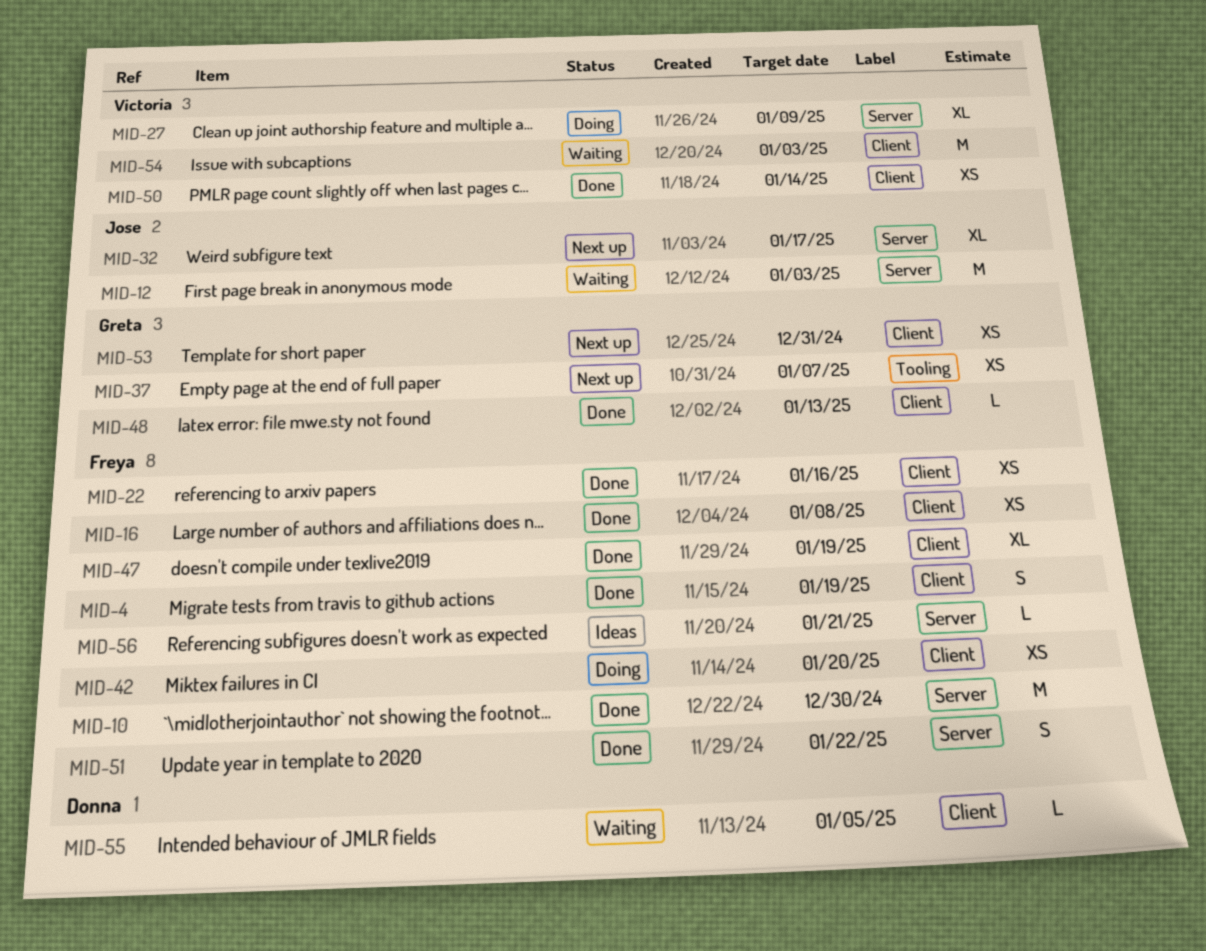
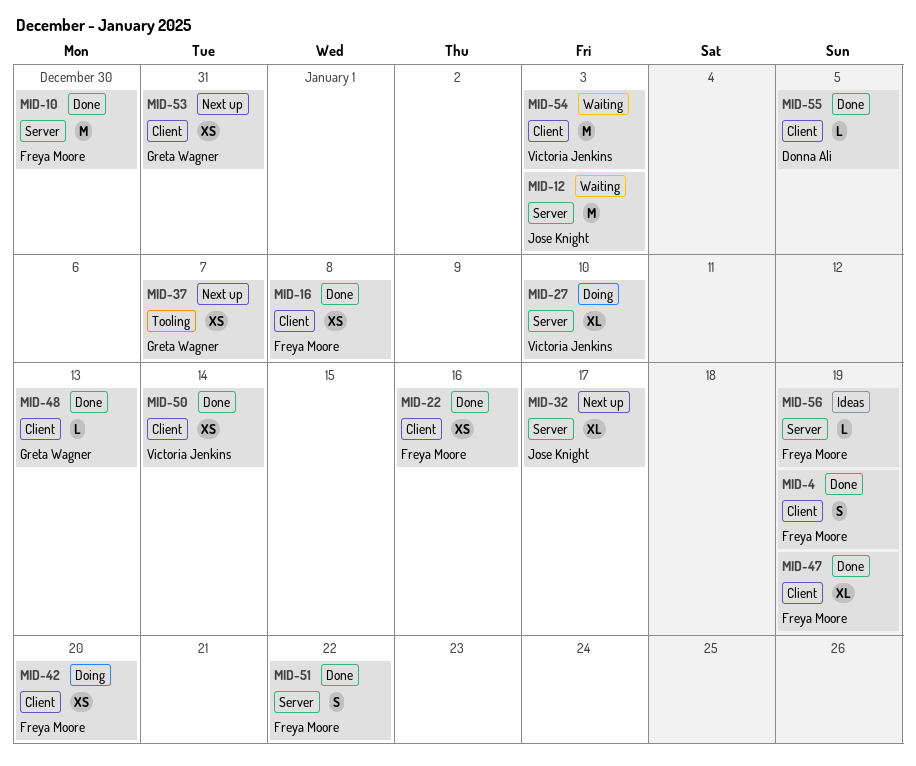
MID-27, due: Jan 9 -> Jan 10
MID-55, status: Waiting -> Done
MID-56, due: Jan 21 -> Jan 19

